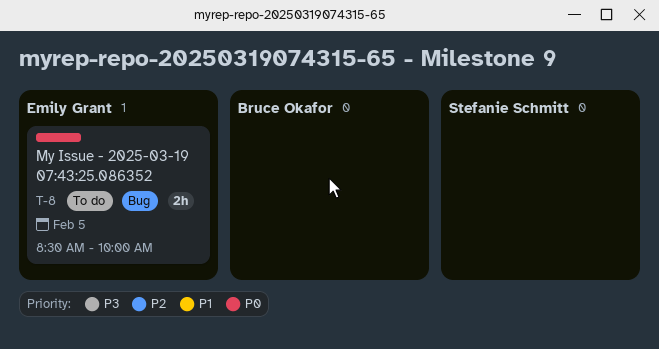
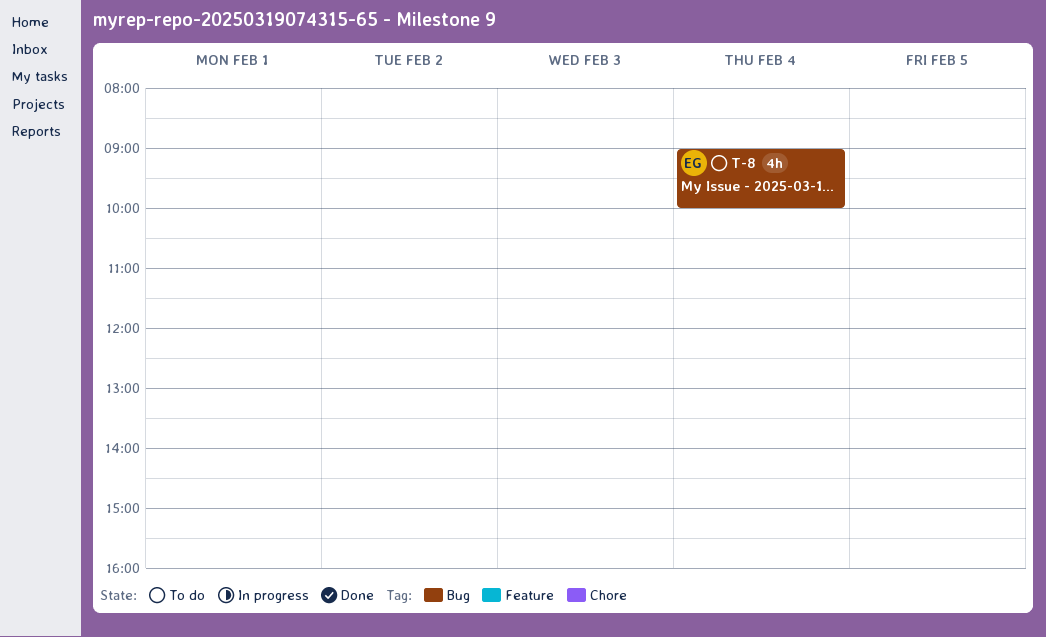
T-8, estimate: 2h -> 4h
T-8, day: Feb 5 -> Feb 4
T-8, begins: 08:30 -> 09:00

